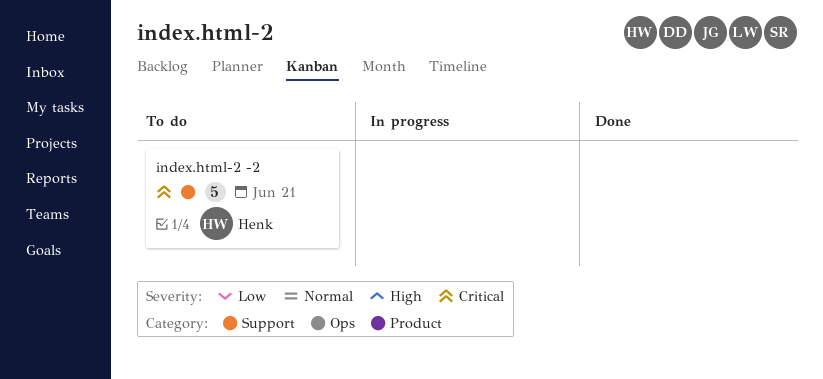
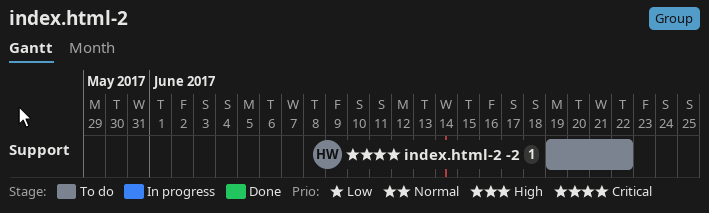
index.html-2 -2, estimate: 5 -> 1
index.html-2 -2, due: Jun 21 -> Jun 22

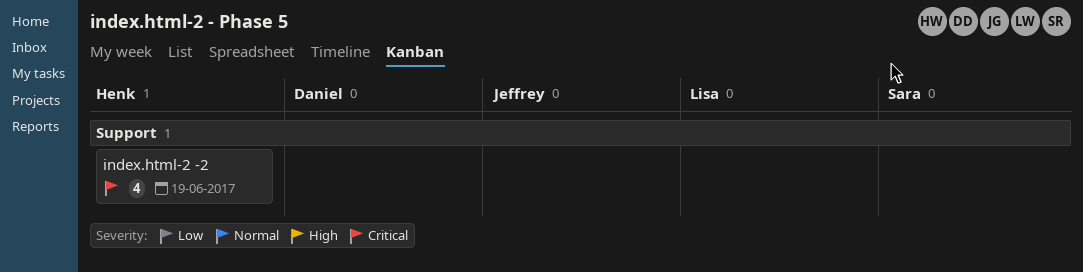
index.html-2 -2, estimate: 1 -> 4
index.html-2 -2, due: Jun 22 -> Jun 19

